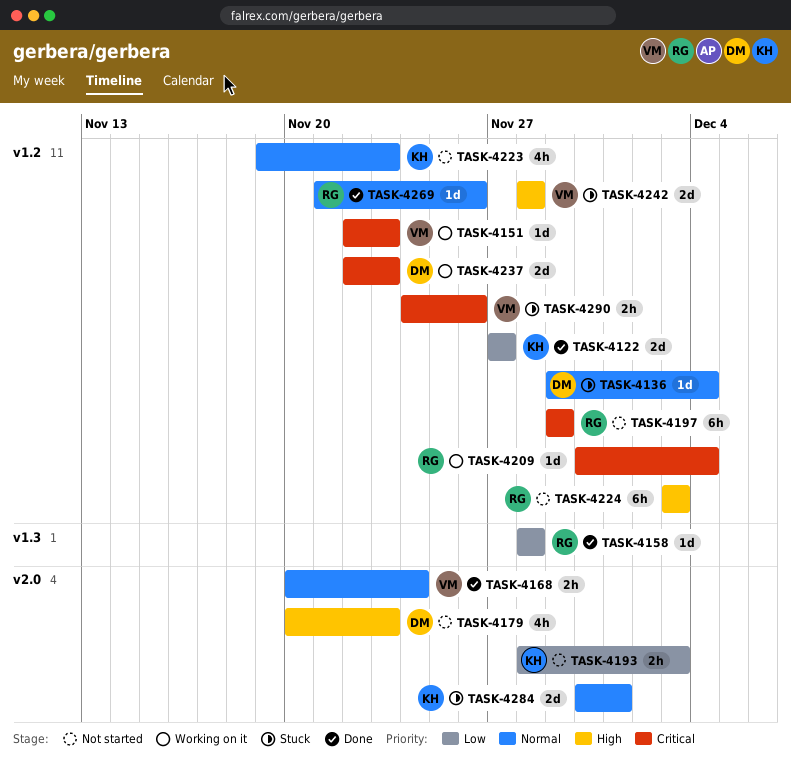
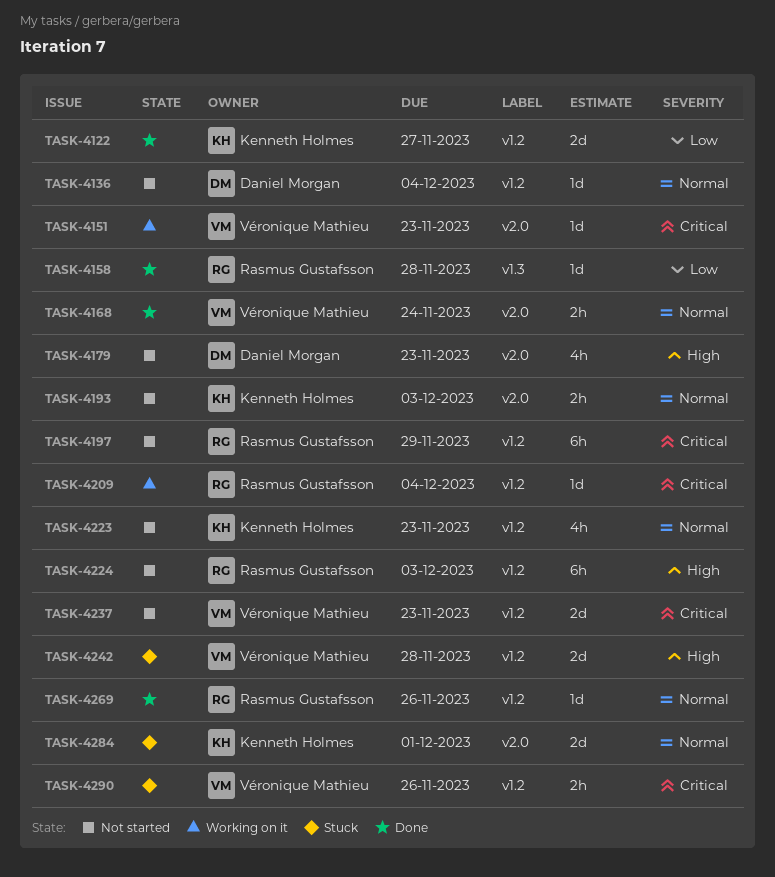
TASK-4136, status: Stuck -> Not started
TASK-4151, label: v1.2 -> v2.0
TASK-4193, priority: Low -> Normal
TASK-4237, status: Working on it -> Not started
TASK-4237, owner: Daniel Morgan -> Véronique Mathieu

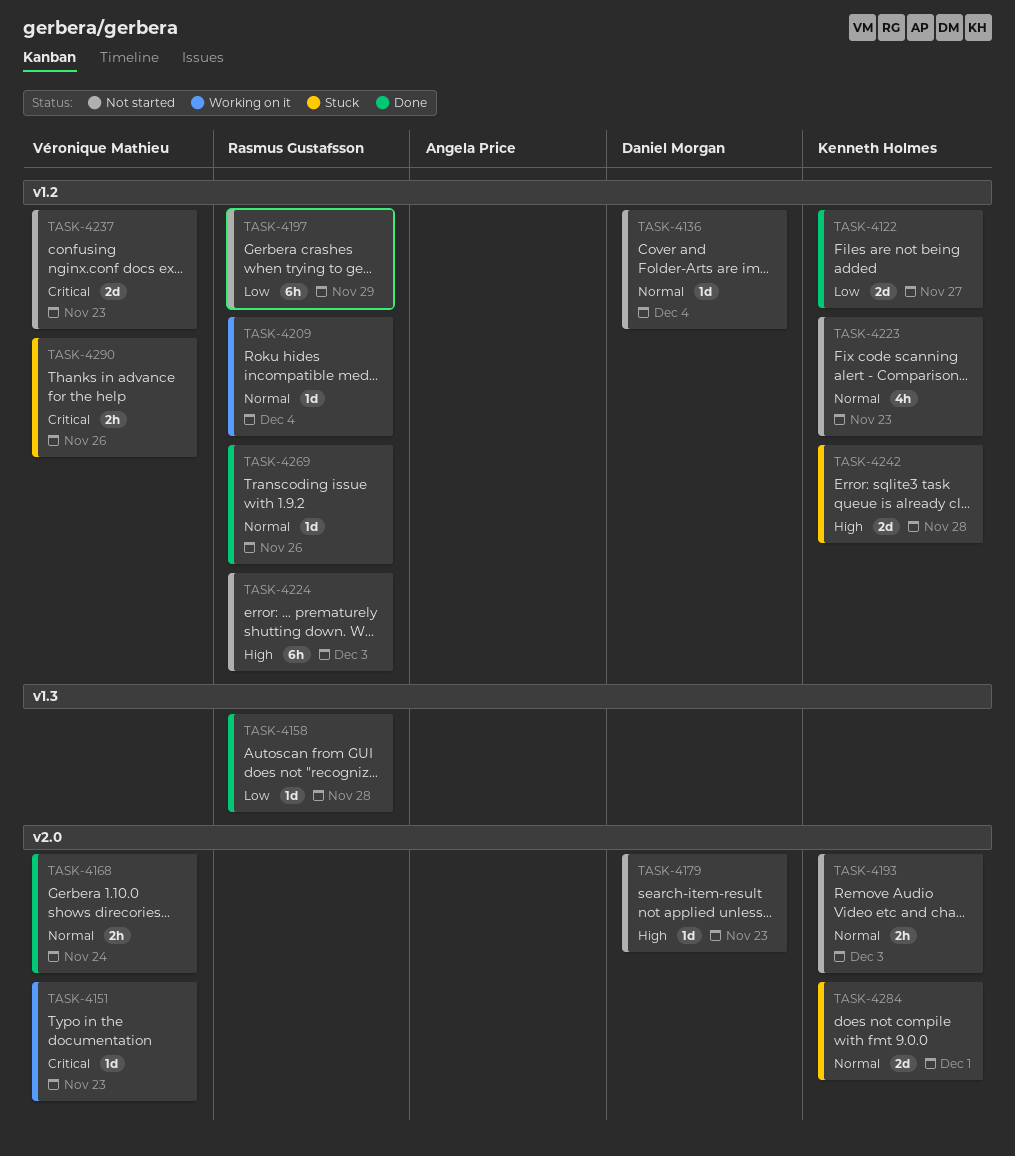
TASK-4179, estimate: 4h -> 1d
TASK-4197, priority: Critical -> Low
TASK-4209, priority: Critical -> Normal
TASK-4242, owner: Véronique Mathieu -> Kenneth Holmes

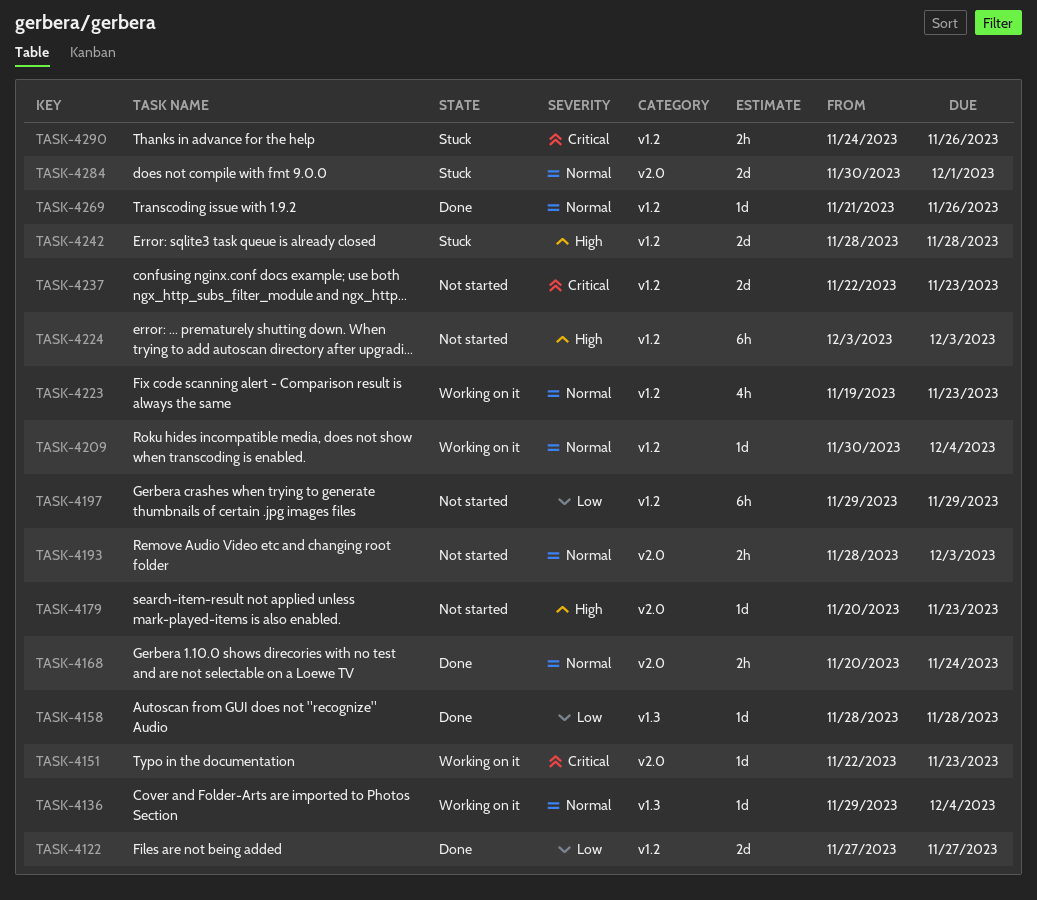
TASK-4136, status: Not started -> Working on it
TASK-4136, label: v1.2 -> v1.3
TASK-4223, status: Not started -> Working on it

